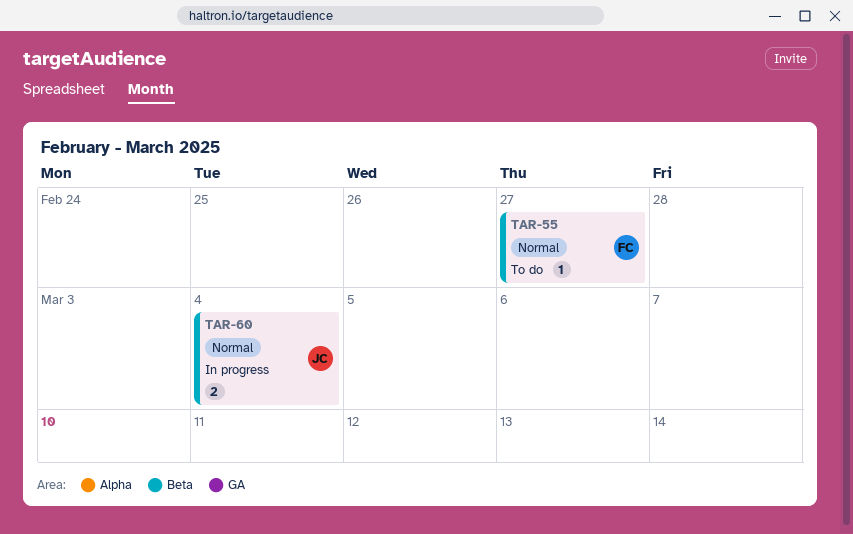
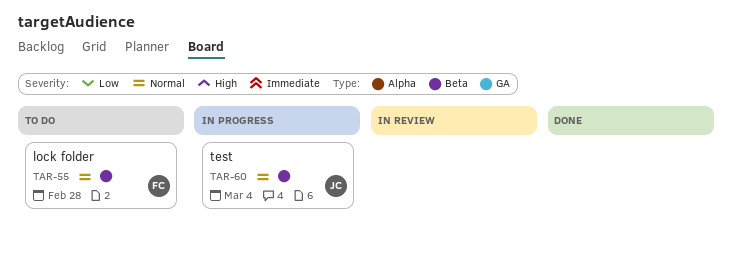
TAR-55, due: Feb 27 -> Feb 28

